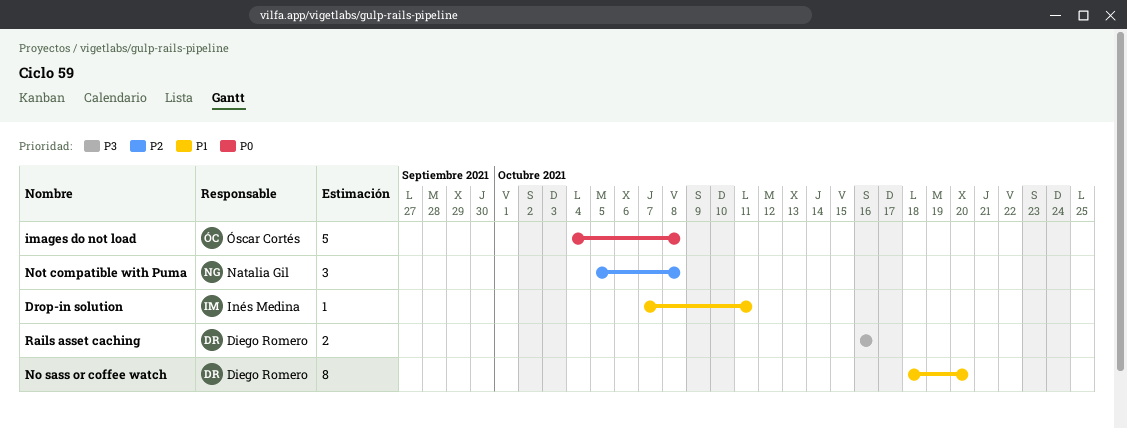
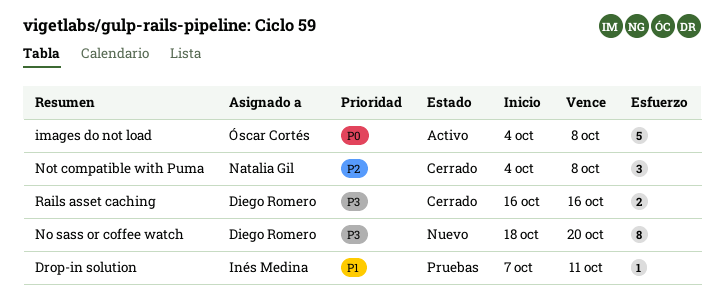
No sass or coffee watch, priority: P1 -> P3
Not compatible with Puma, start: Oct 5 -> Oct 4

